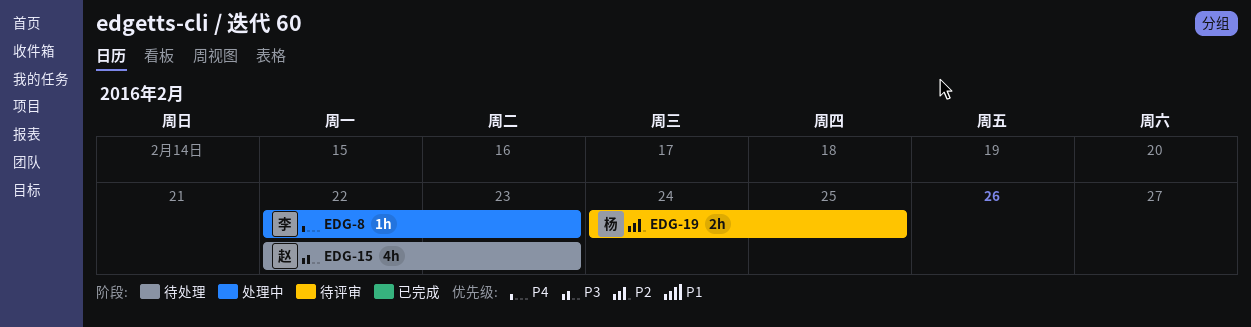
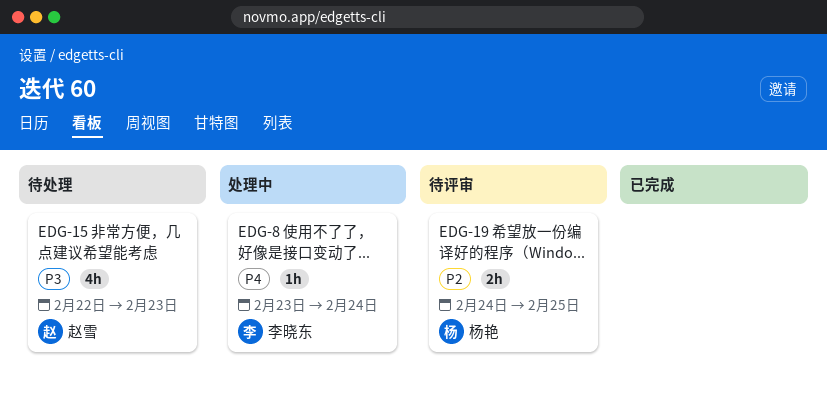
EDG-8, start: Feb 22 -> Feb 23
EDG-8, due: Feb 23 -> Feb 24

